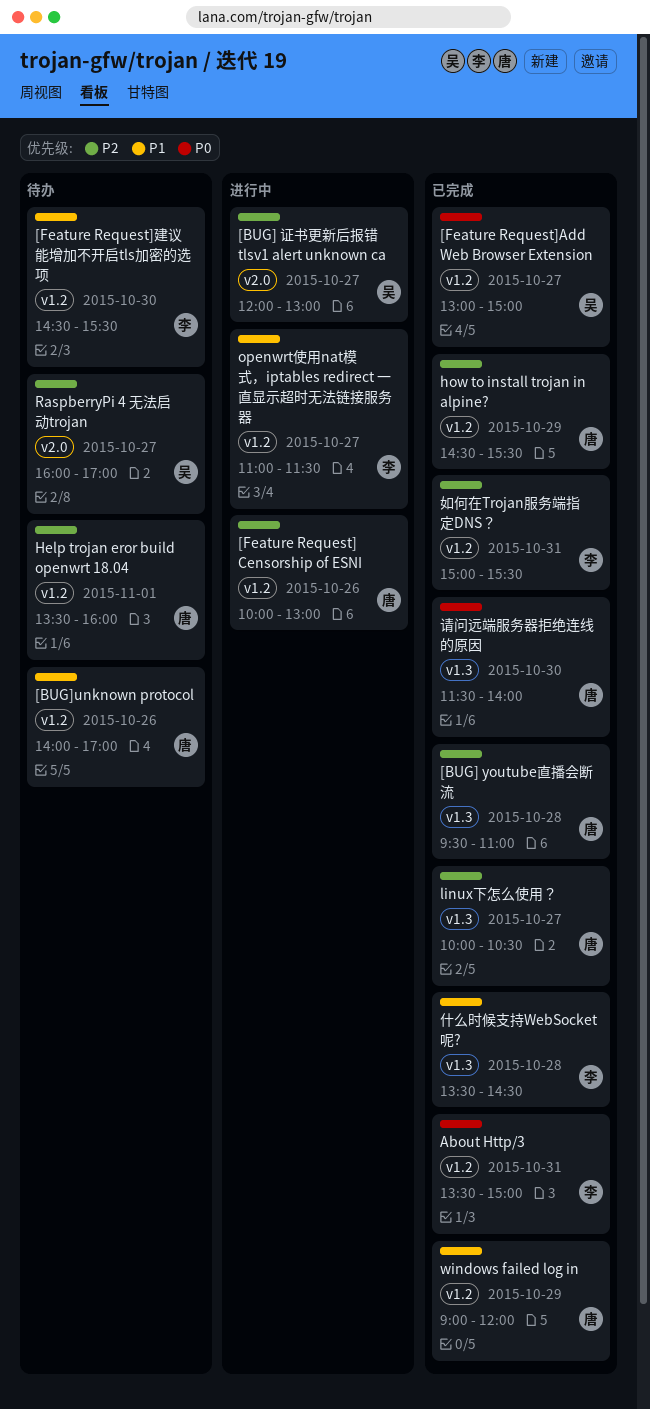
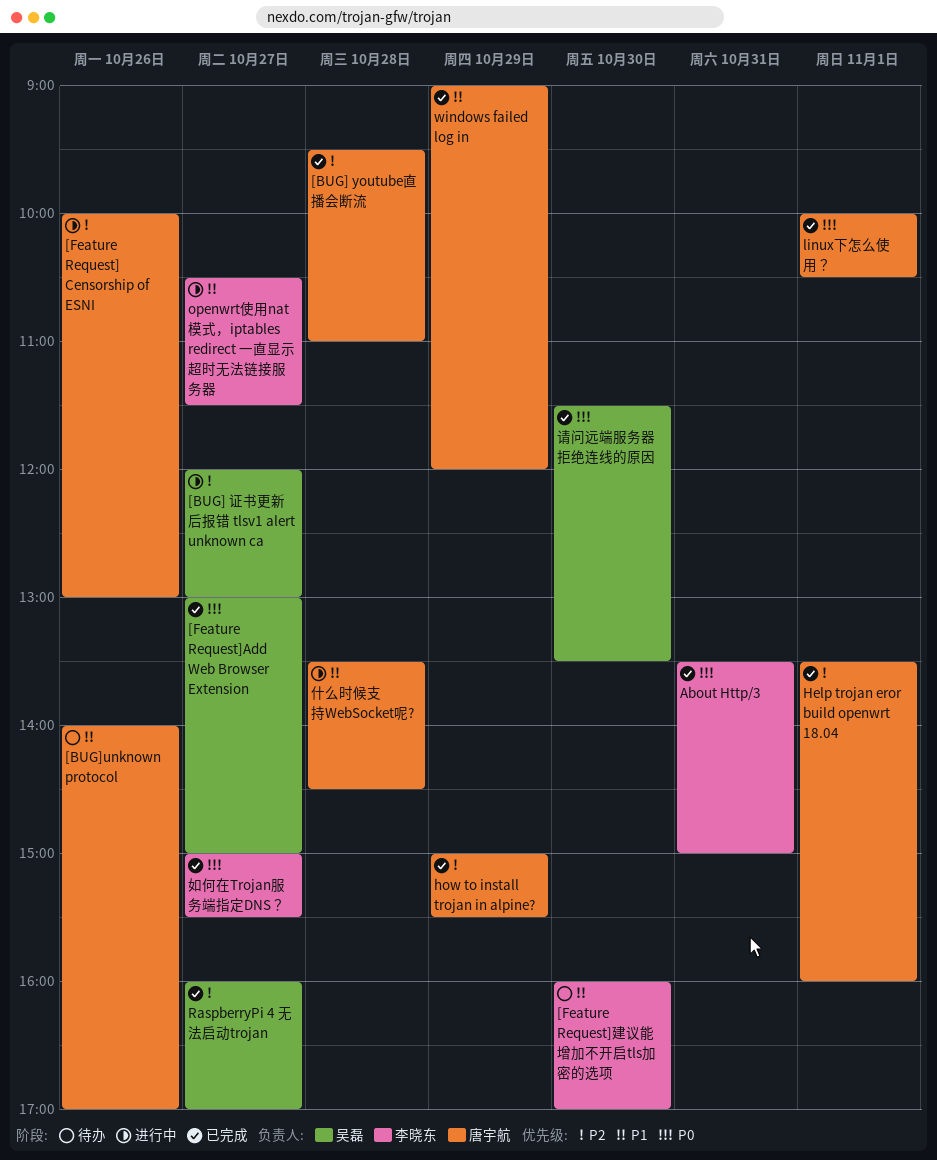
[Feature Request]建议能增加不开启tls加密的选项, begins: 14:30 -> 16:00
[Feature Request]建议能增加不开启tls加密的选项, ends: 15:30 -> 17:00
Help trojan eror build openwrt 18.04, status: 待办 -> 已完成
how to install trojan in alpine?, begins: 14:30 -> 15:00
linux下怎么使用？, priority: P2 -> P0
linux下怎么使用？, day: Oct 27 -> Nov 1
openwrt使用nat模式，iptables redirect 一直显示超时无法链接服务器, begins: 11:00 -> 10:30
RaspberryPi 4 无法启动trojan, status: 待办 -> 已完成
什么时候支持WebSocket呢?, status: 已完成 -> 进行中
什么时候支持WebSocket呢?, owner: 李晓东 -> 唐宇航
如何在Trojan服务端指定DNS？, priority: P2 -> P0
如何在Trojan服务端指定DNS？, day: Oct 31 -> Oct 27
请问远端服务器拒绝连线的原因, owner: 唐宇航 -> 吴磊
请问远端服务器拒绝连线的原因, ends: 14:00 -> 13:30

